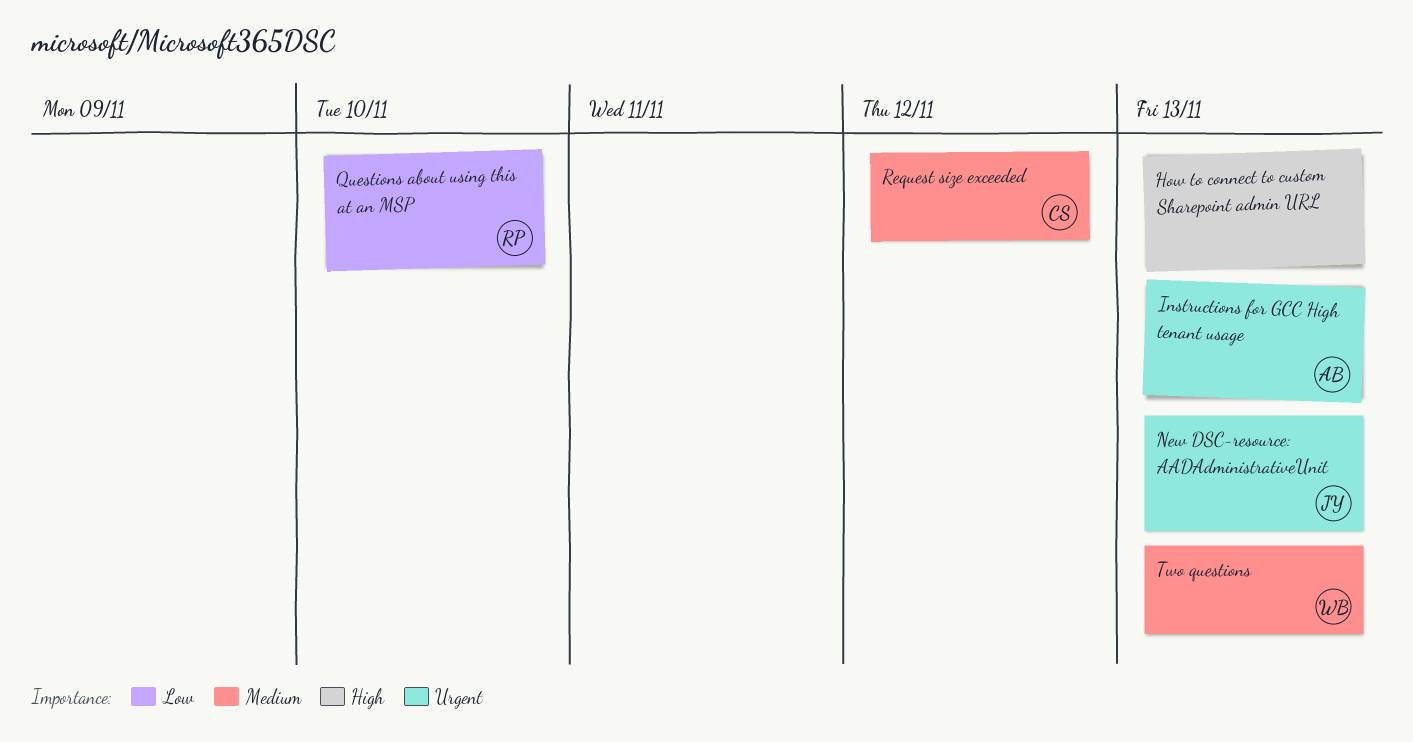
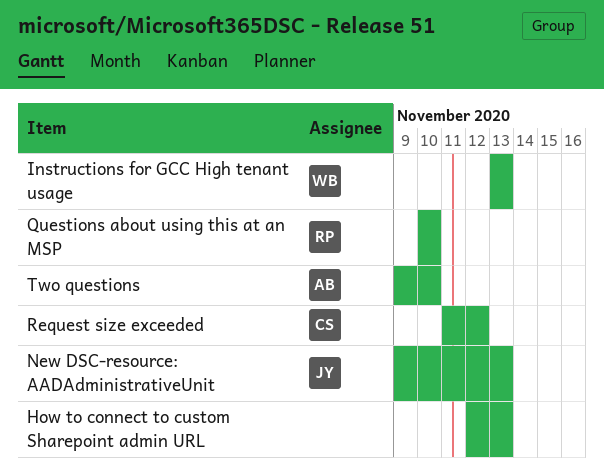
Instructions for GCC High tenant usage, owner: AB -> WB
Two questions, owner: WB -> AB
Two questions, due: Nov 13 -> Nov 10

